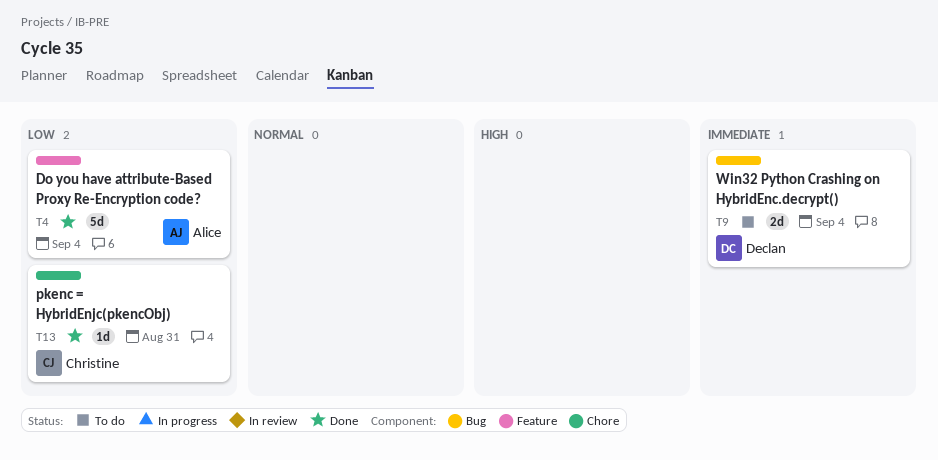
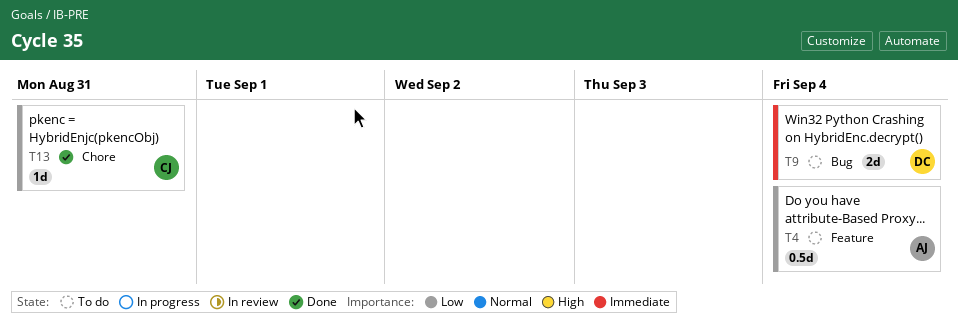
T4, status: Done -> To do
T4, estimate: 5d -> 0.5d

